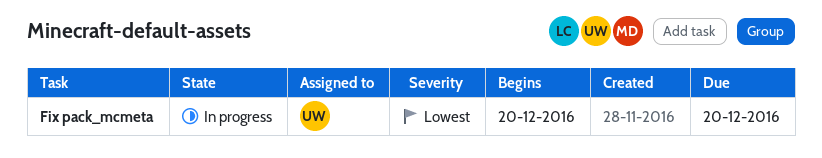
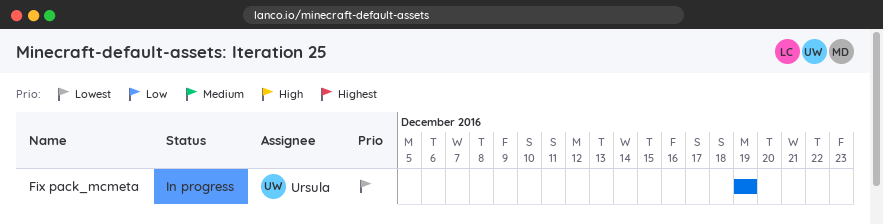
Fix pack_mcmeta, start: Dec 20 -> Dec 19
Fix pack_mcmeta, due: Dec 20 -> Dec 19

